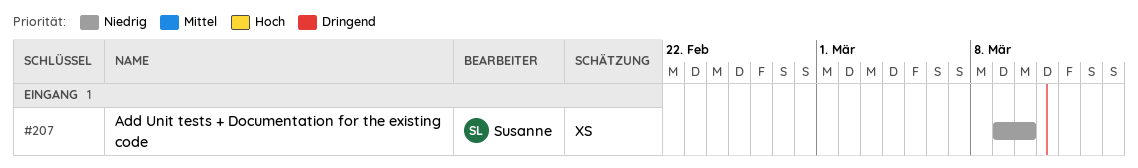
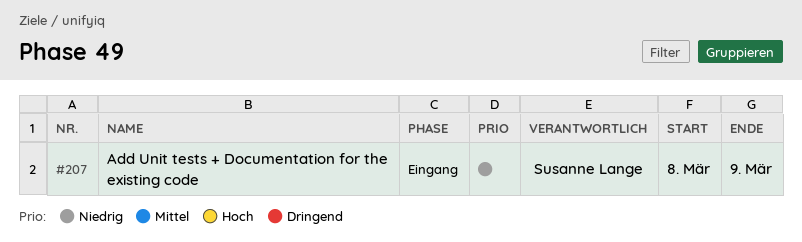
#207, start: Mar 9 -> Mar 8
#207, due: Mar 10 -> Mar 9

